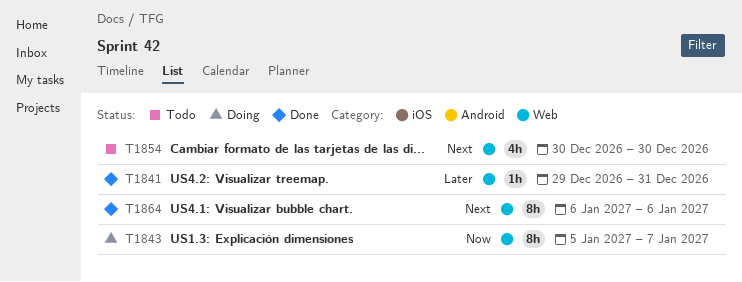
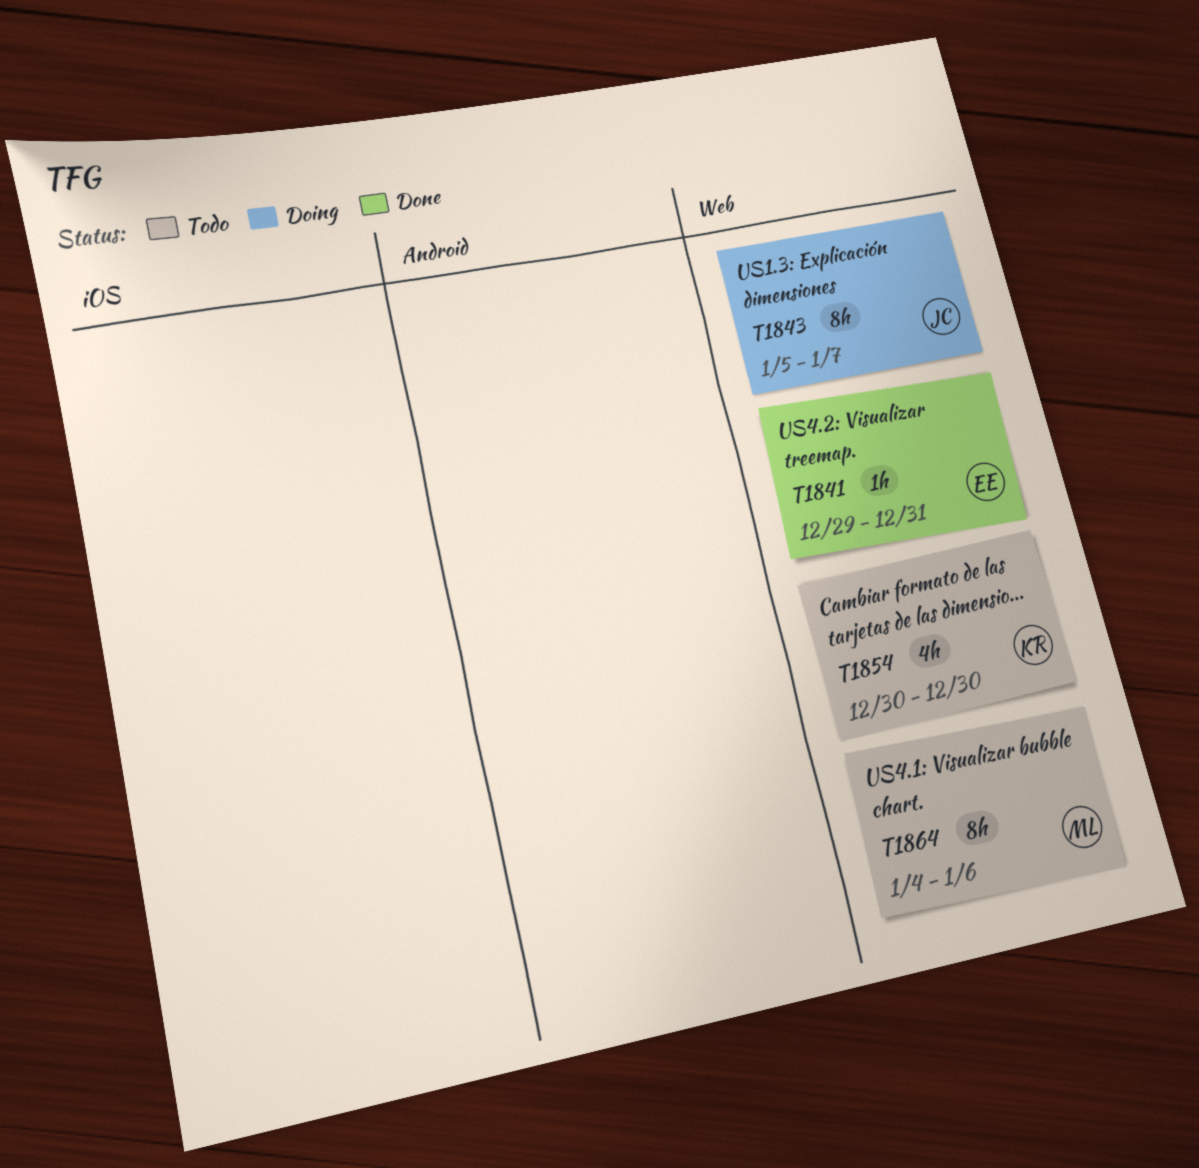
T1864, status: Done -> Todo
T1864, start: Jan 6 -> Jan 4

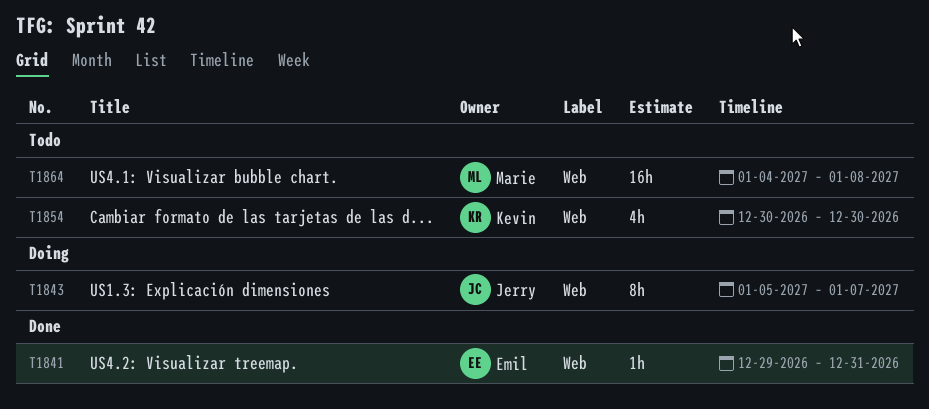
T1864, estimate: 8h -> 16h
T1864, due: Jan 6 -> Jan 8

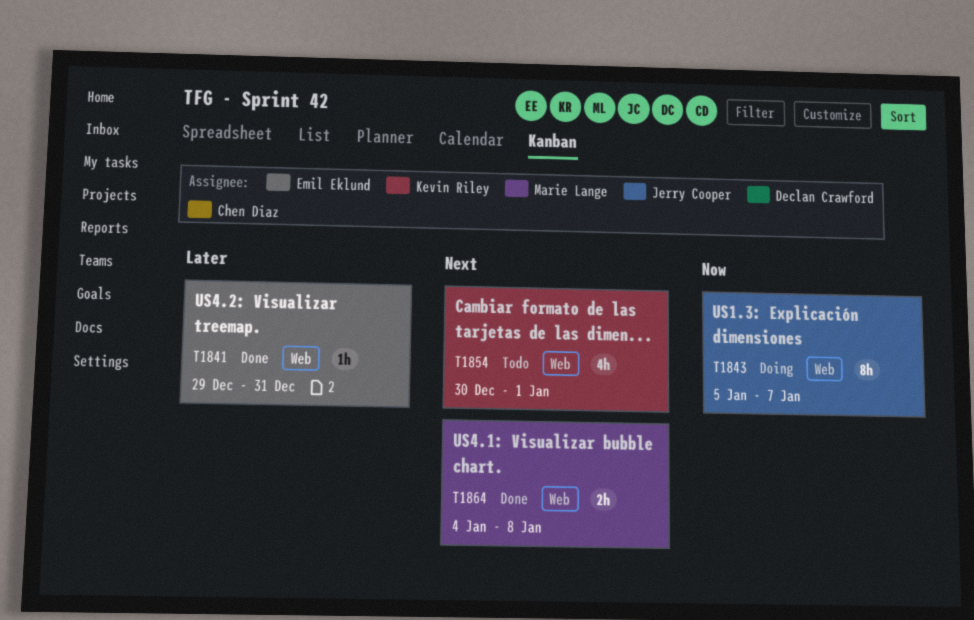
T1854, due: Dec 30 -> Jan 1
T1864, status: Todo -> Done
T1864, estimate: 16h -> 2h

